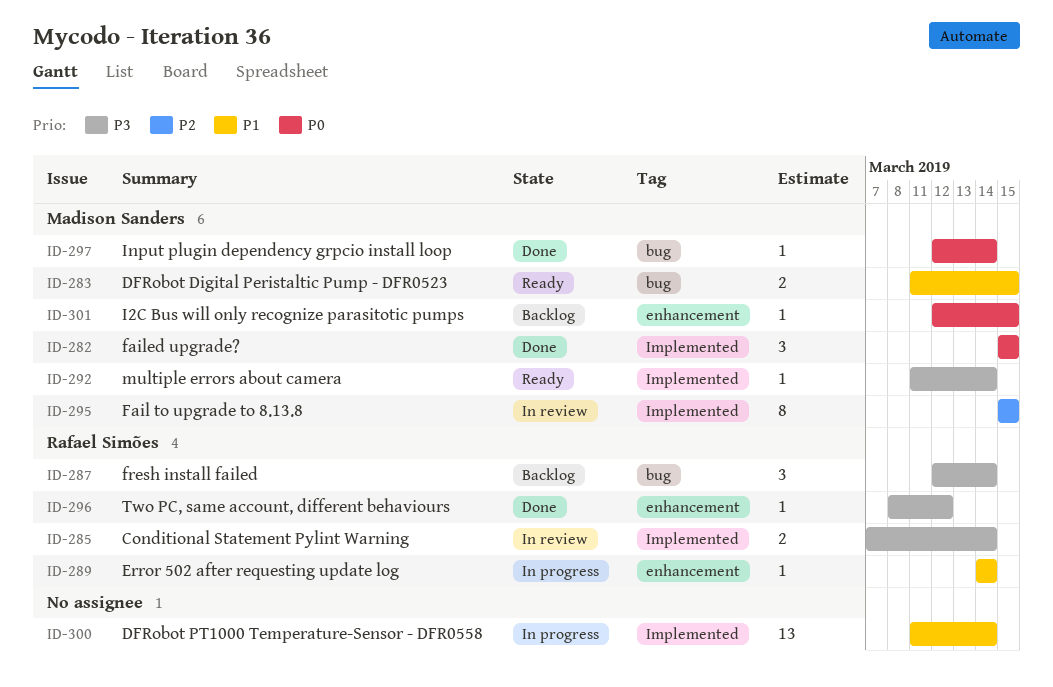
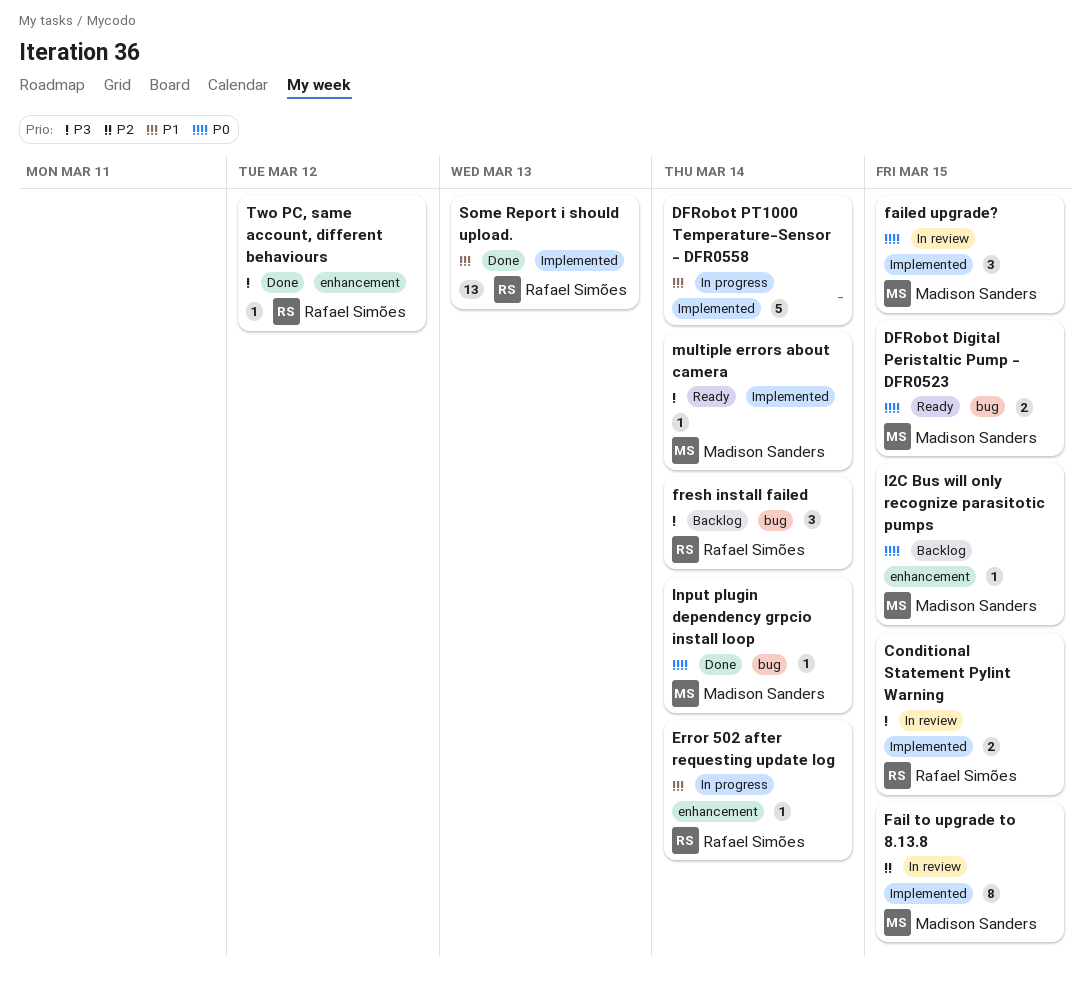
Conditional Statement Pylint Warning, due: Mar 14 -> Mar 15
DFRobot Digital Peristaltic Pump - DFR0523, priority: P1 -> P0
DFRobot PT1000 Temperature-Sensor - DFR0558, estimate: 13 -> 5
failed upgrade?, status: Done -> In review
Some Report i should upload.: none -> present

